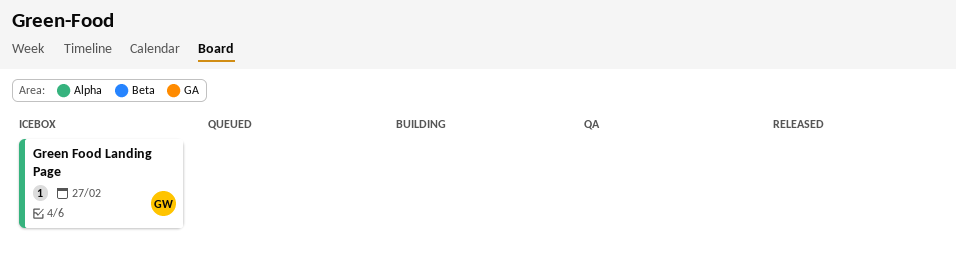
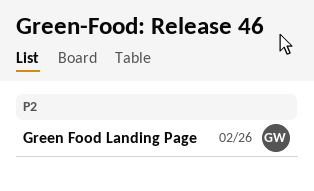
Green Food Landing Page, due: Feb 27 -> Feb 26

